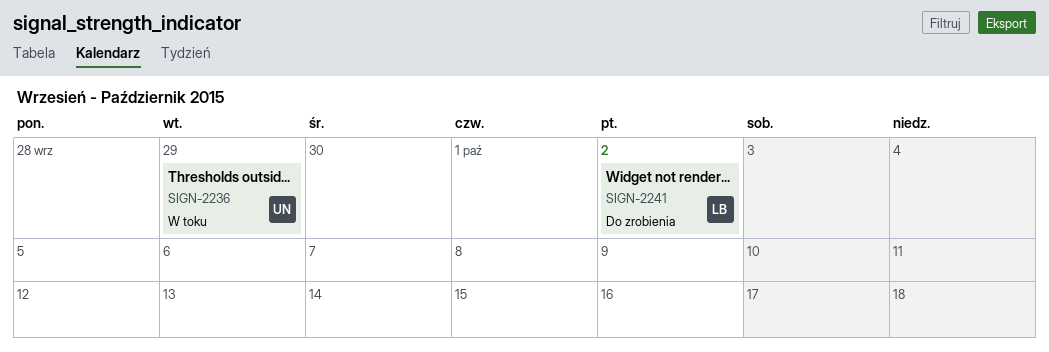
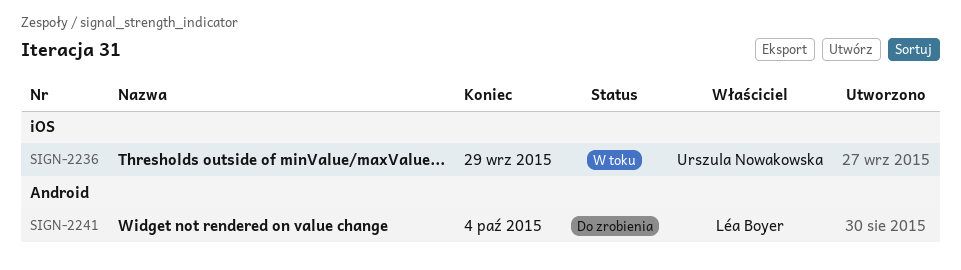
SIGN-2241, due: Oct 2 -> Oct 4

